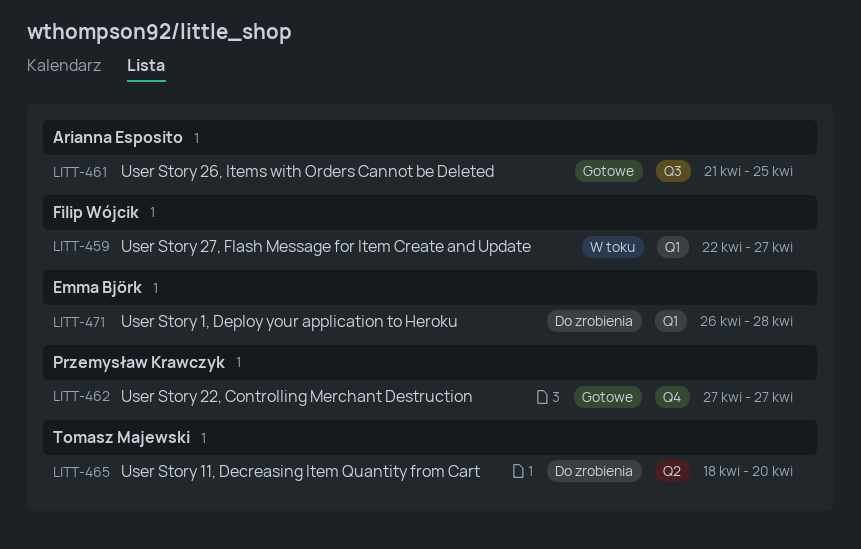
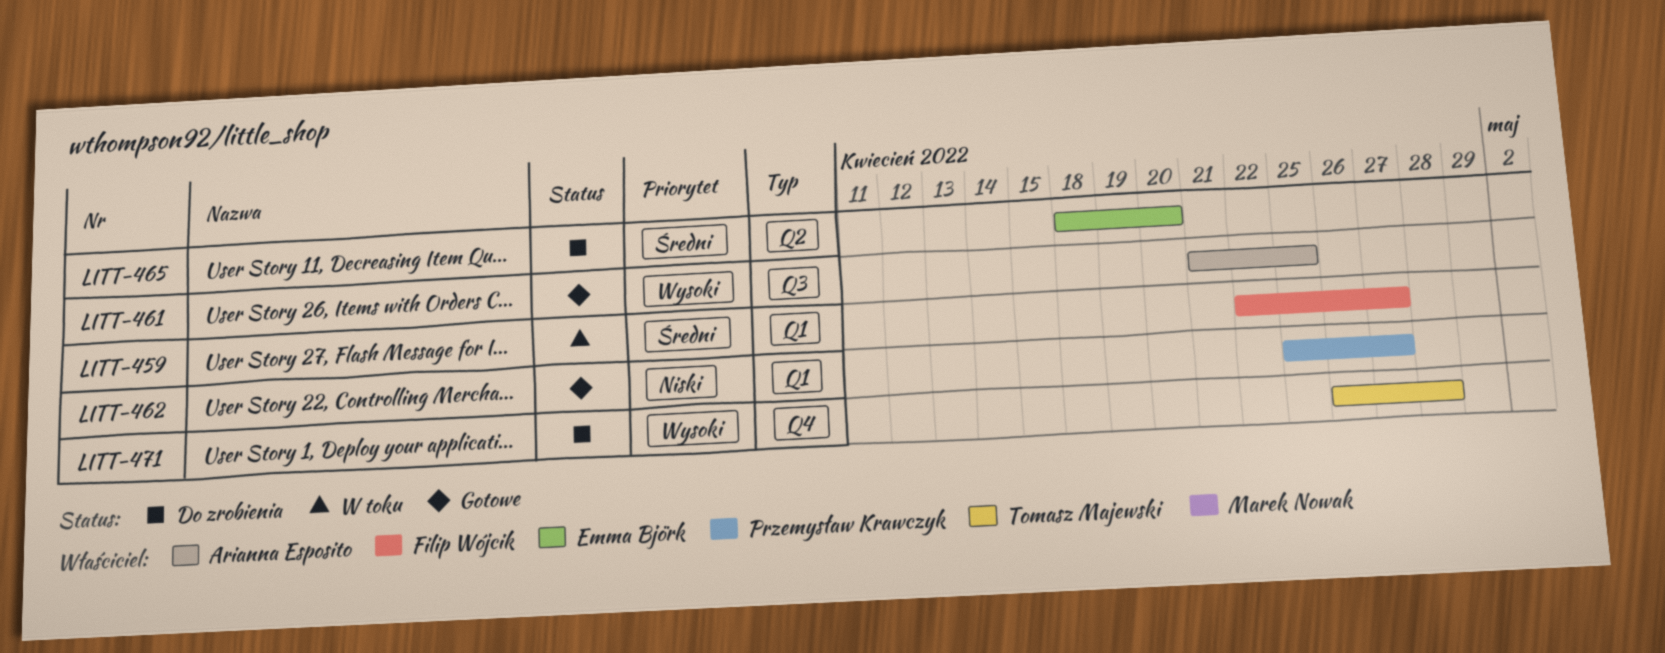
LITT-462, label: Q4 -> Q1
LITT-462, start: Apr 27 -> Apr 25
LITT-465, owner: Tomasz Majewski -> Emma Björk
LITT-471, owner: Emma Björk -> Tomasz Majewski
LITT-471, label: Q1 -> Q4

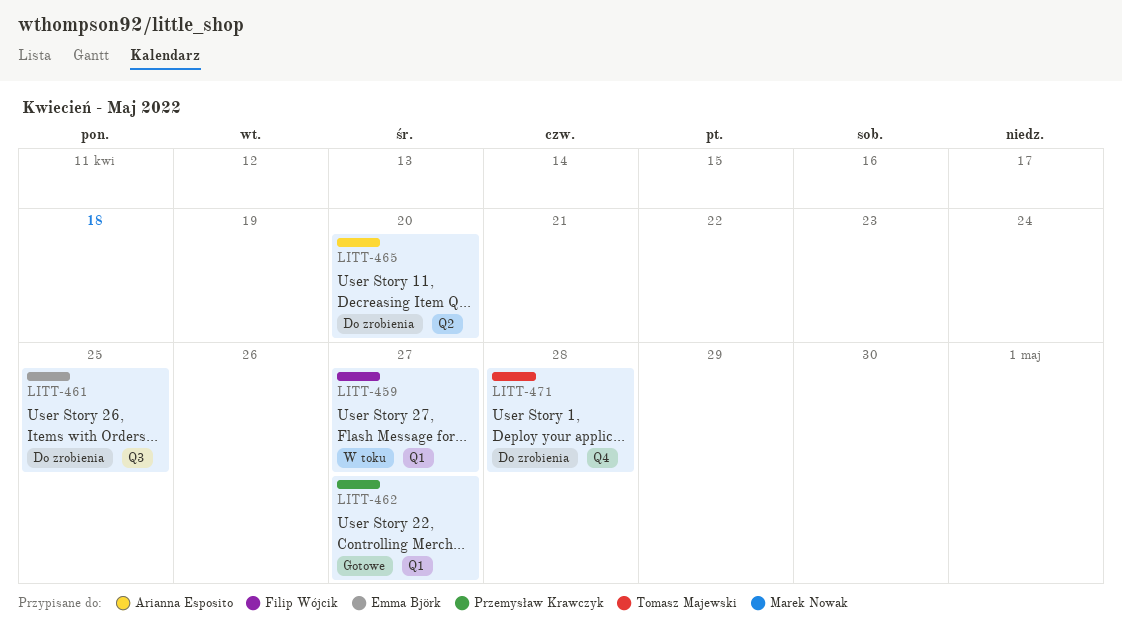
LITT-461, status: Gotowe -> Do zrobienia
LITT-461, owner: Arianna Esposito -> Emma Björk
LITT-465, owner: Emma Björk -> Arianna Esposito

